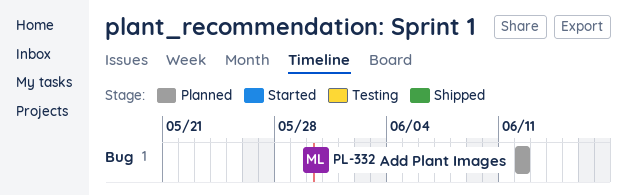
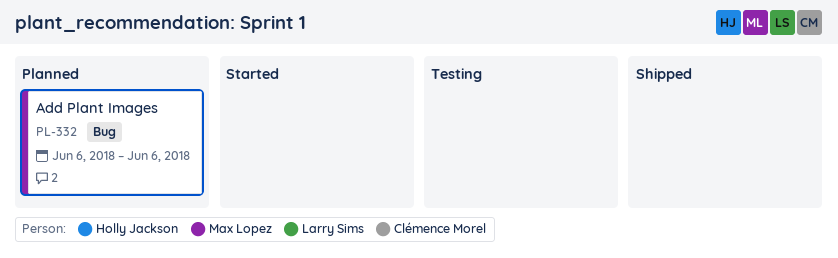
PL-332, start: Jun 12 -> Jun 6
PL-332, due: Jun 12 -> Jun 6

